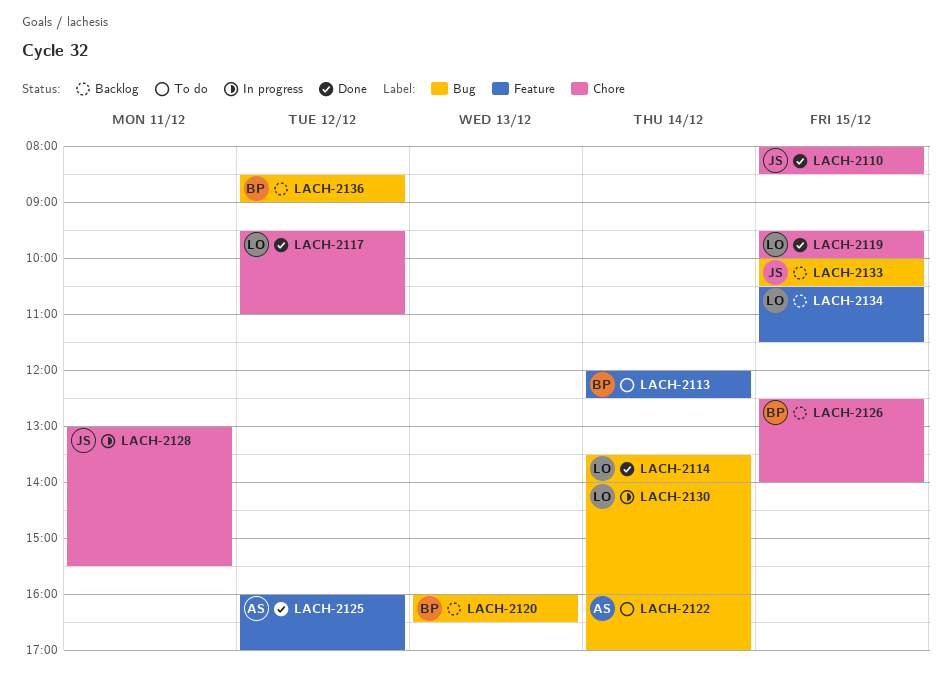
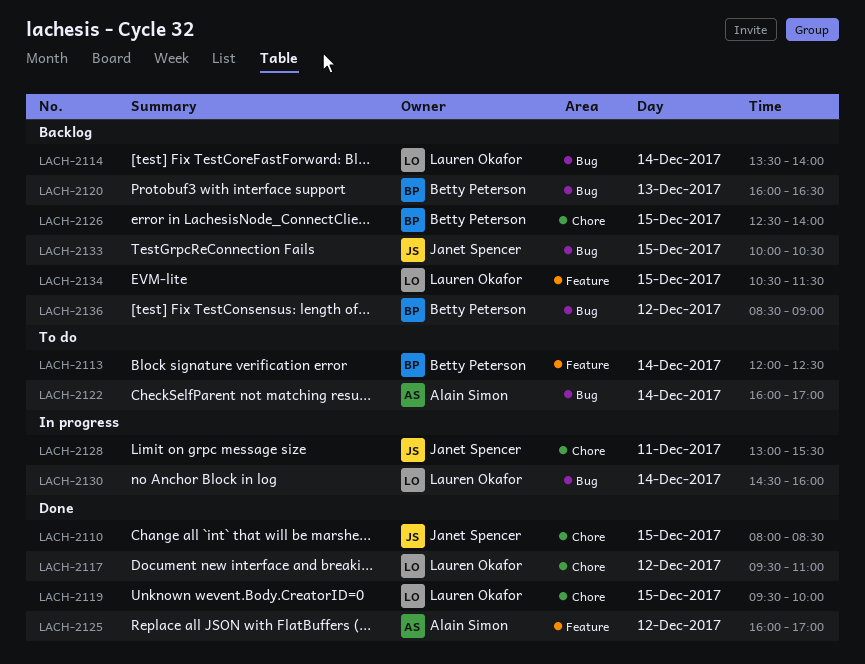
LACH-2114, status: Done -> Backlog
LACH-2130, begins: 14:00 -> 14:30

